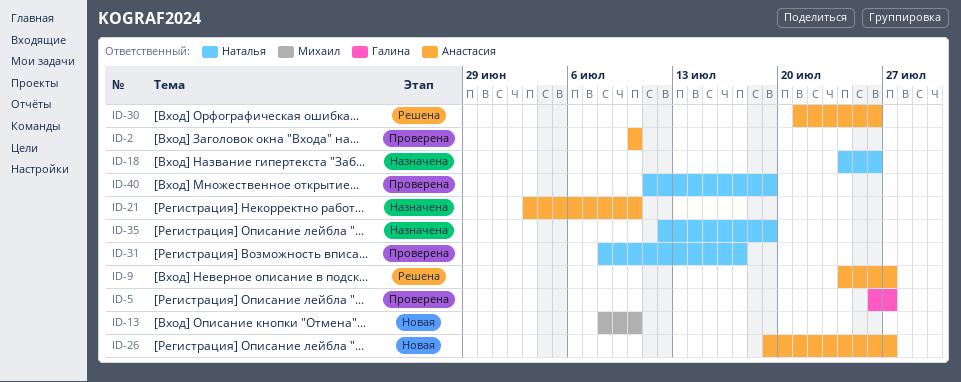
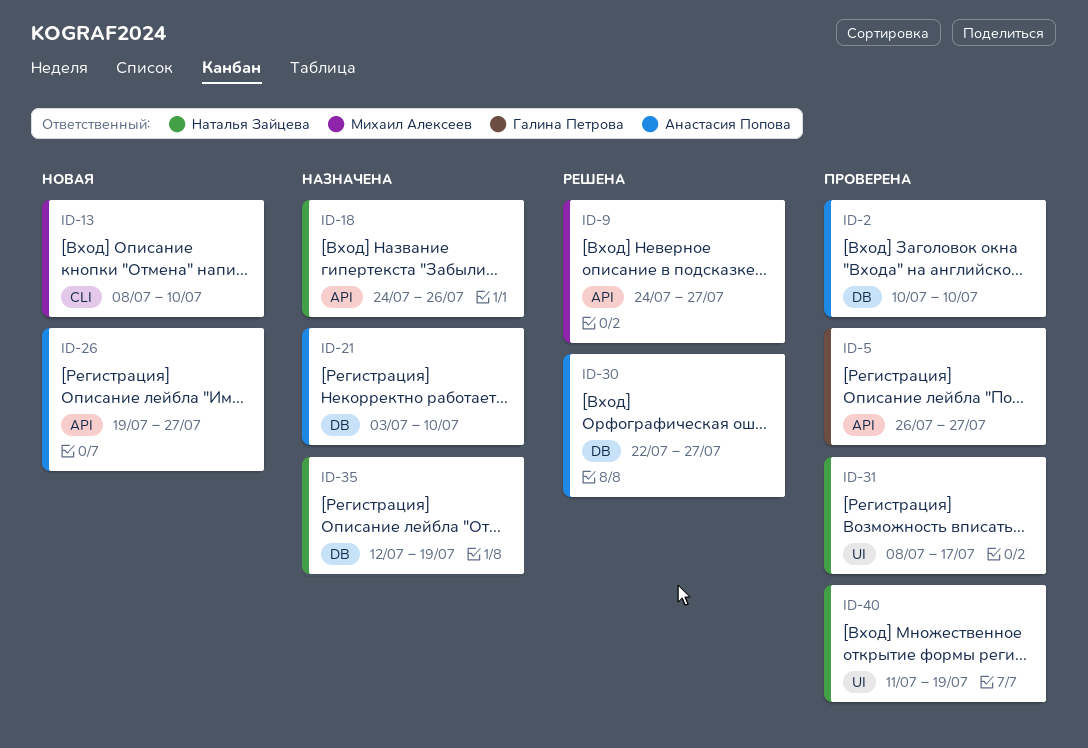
ID-9, owner: Анастасия Попова -> Михаил Алексеев
ID-30, start: Jul 21 -> Jul 22
ID-30, due: Jul 26 -> Jul 27

